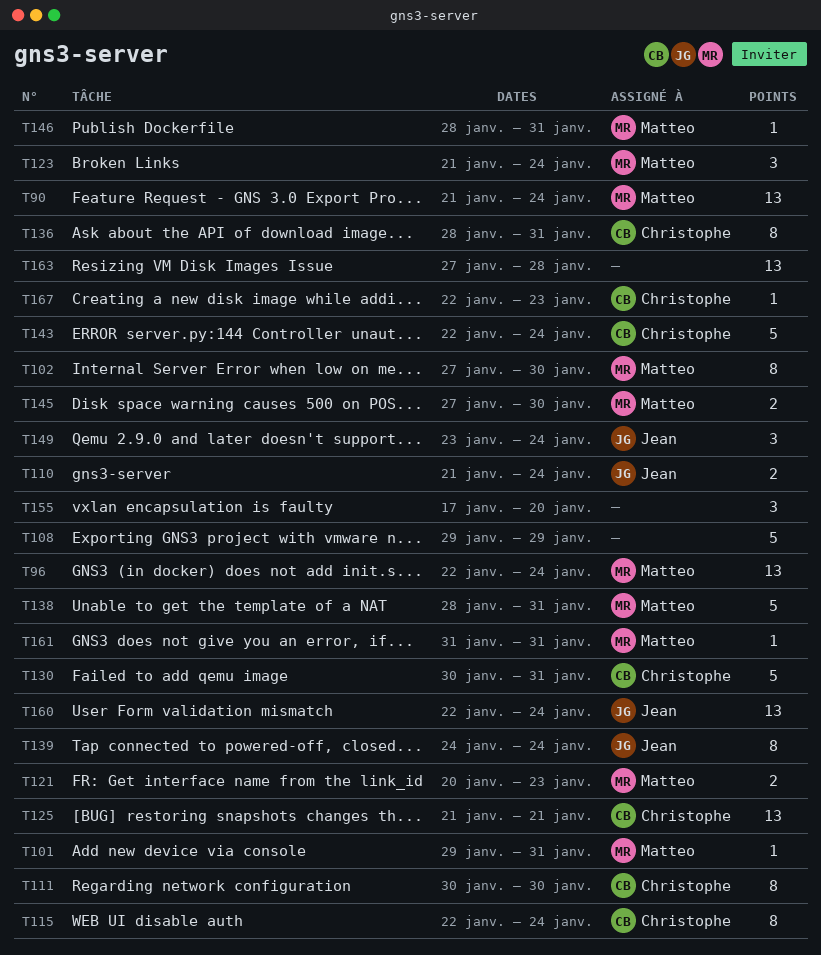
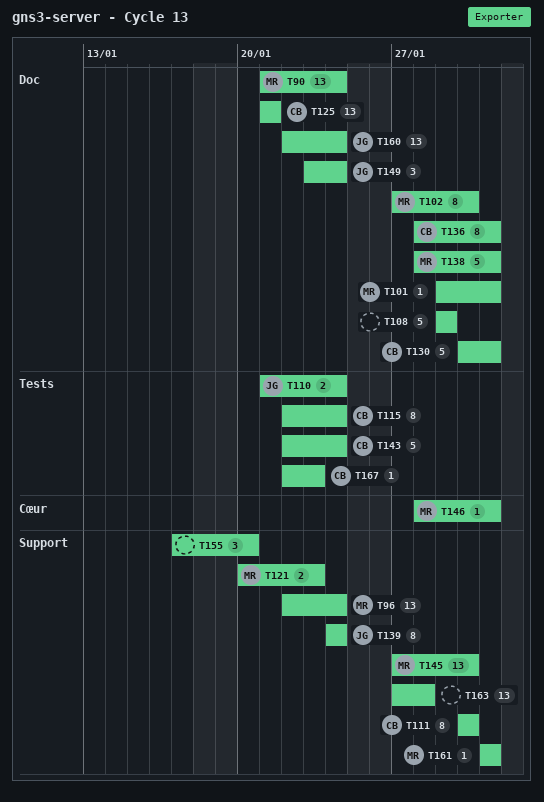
T123: present -> none
T145, estimate: 2 -> 13

